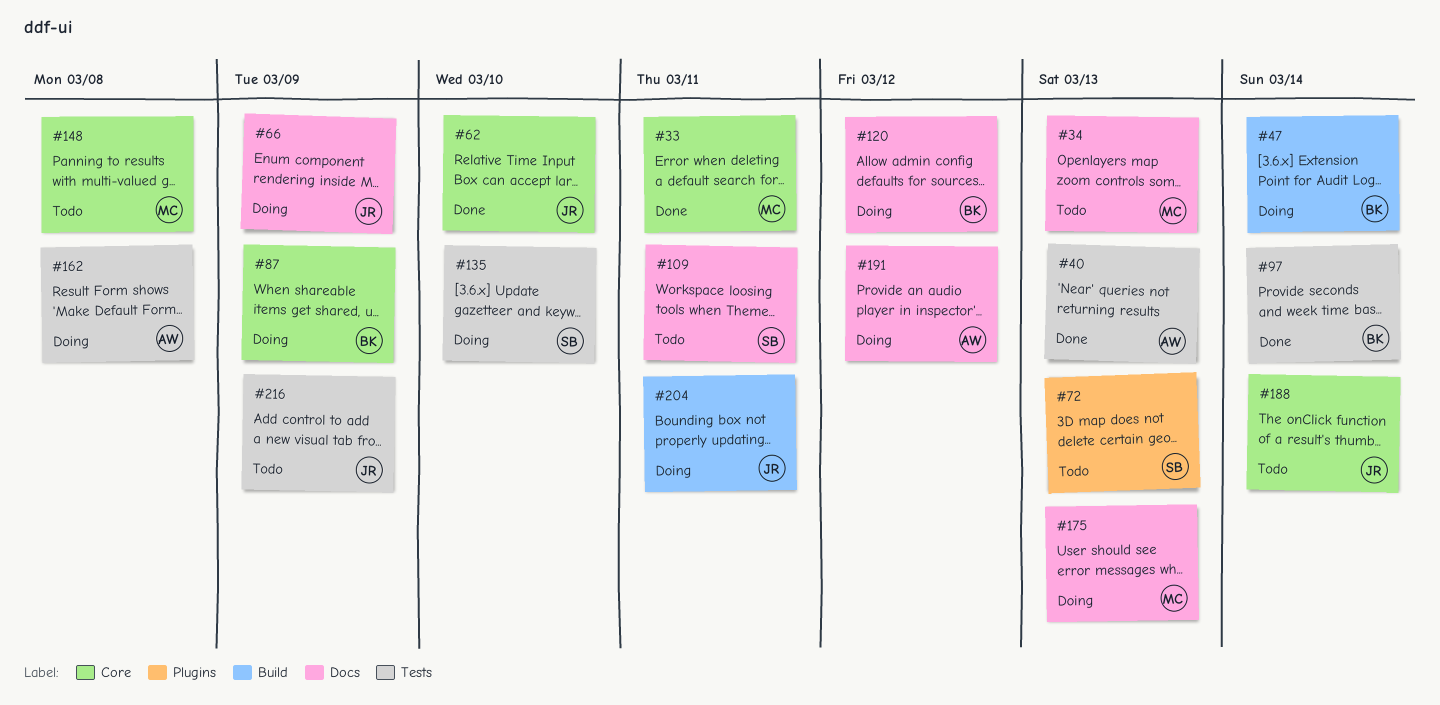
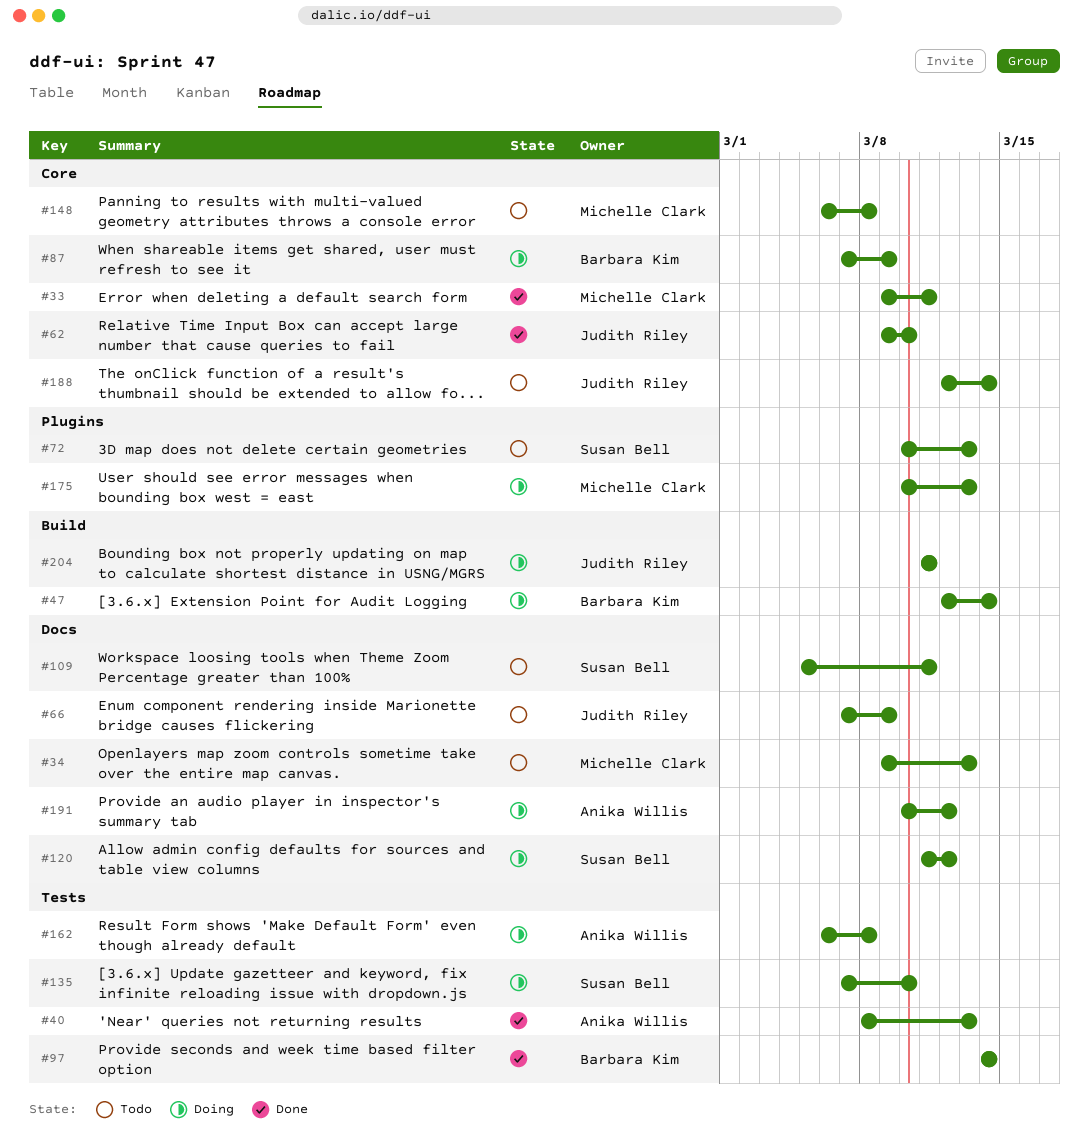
#66, status: Doing -> Todo
#120, owner: Barbara Kim -> Susan Bell
#175, label: Docs -> Plugins
#216: present -> none

